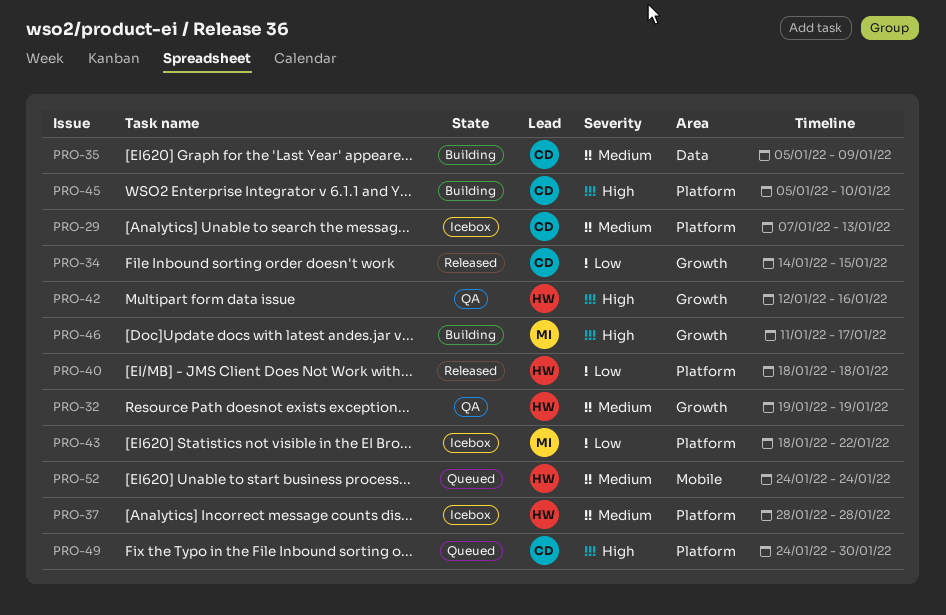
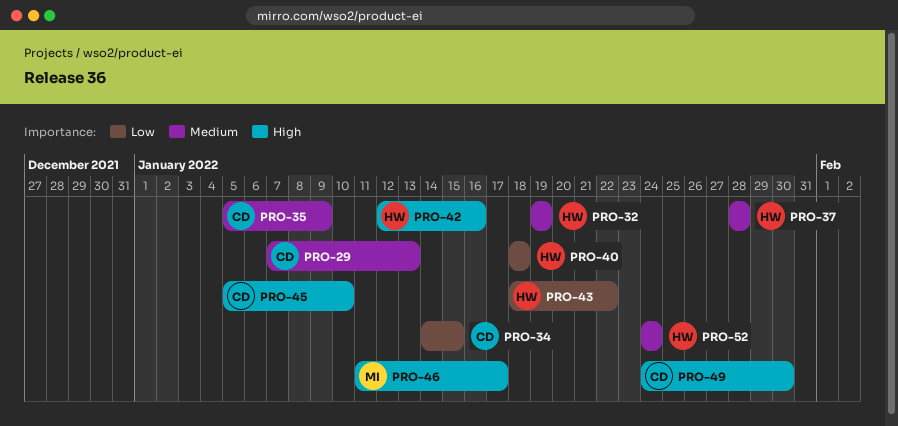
PRO-43, owner: MI -> HW

